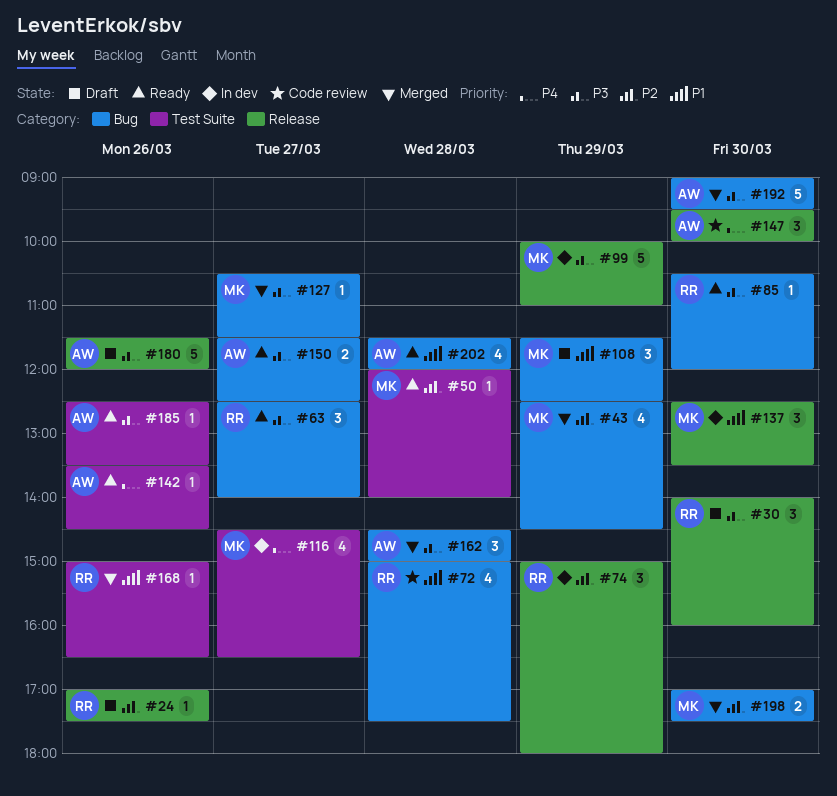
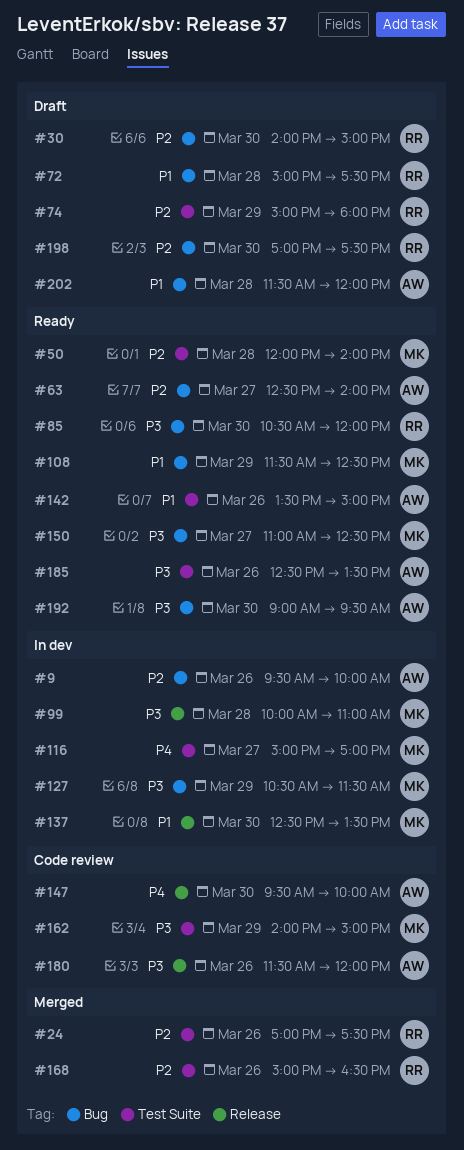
#9: none -> present
#24, status: Draft -> Merged
#24, label: Release -> Test Suite
#30, priority: P3 -> P2
#30, label: Release -> Bug
#30, ends: 16:00 -> 15:00
#43: present -> none
#63, owner: RR -> AW
#63, priority: P3 -> P2
#72, status: Code review -> Draft
#74, status: In dev -> Draft
#74, label: Release -> Test Suite
#99, day: Mar 29 -> Mar 28
#108, status: Draft -> Ready
#116, begins: 14:30 -> 15:00
#116, ends: 16:30 -> 17:00
#127, status: Merged -> In dev
#127, day: Mar 27 -> Mar 29
#142, priority: P4 -> P1
#142, ends: 14:30 -> 15:00
#150, owner: AW -> MK
#150, begins: 11:30 -> 11:00
#162, status: Merged -> Code review
#162, owner: AW -> MK
#162, label: Bug -> Test Suite
#162, day: Mar 28 -> Mar 29
#162, begins: 14:30 -> 14:00
#168, priority: P1 -> P2
#180, status: Draft -> Code review
#192, status: Merged -> Ready
#198, status: Merged -> Draft
#198, owner: MK -> RR
#202, status: Ready -> Draft

